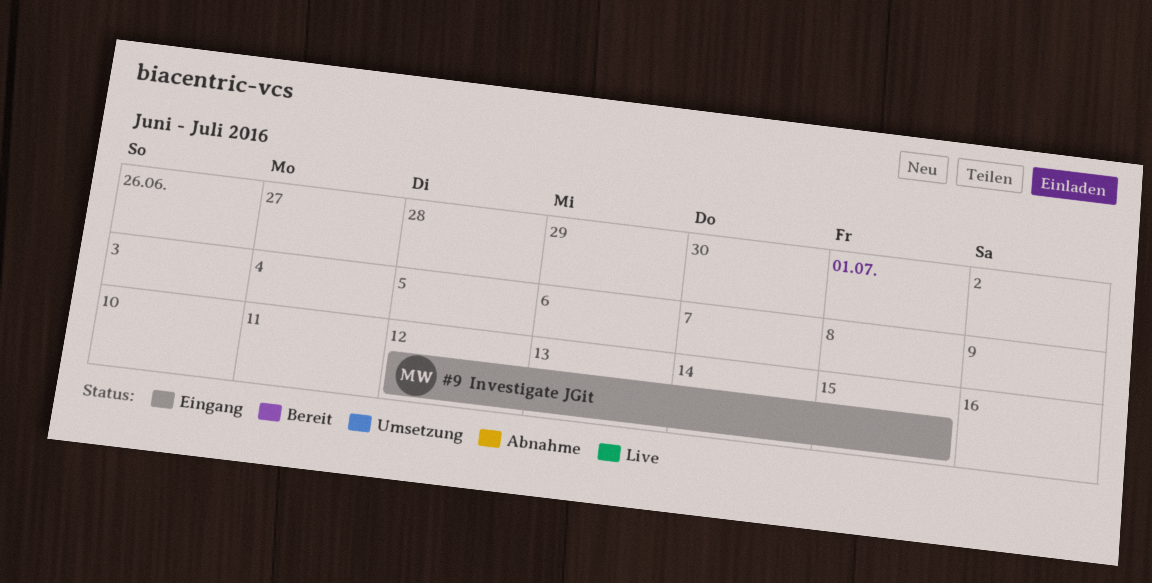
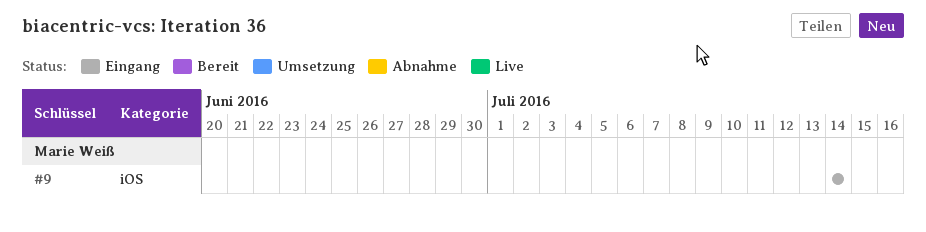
#9, start: Jul 12 -> Jul 14
#9, due: Jul 15 -> Jul 14

